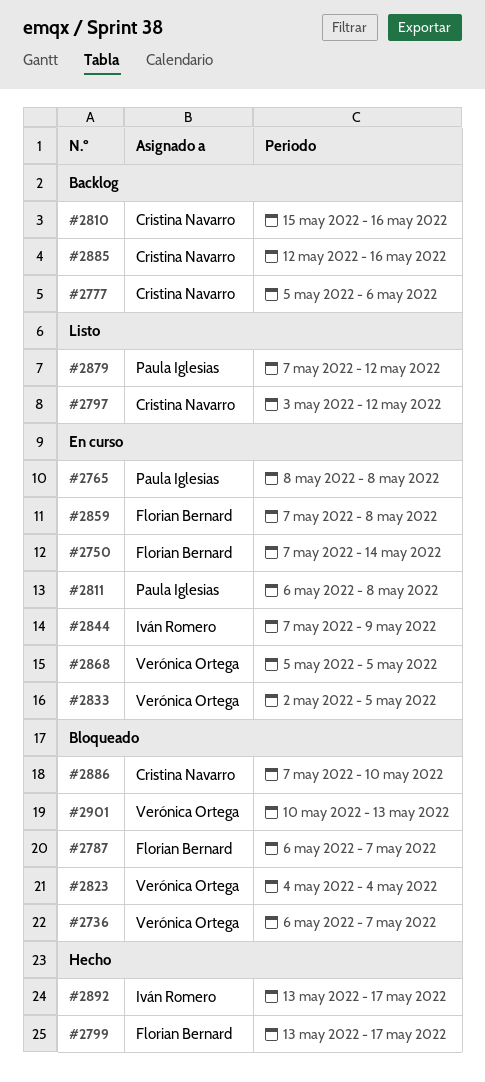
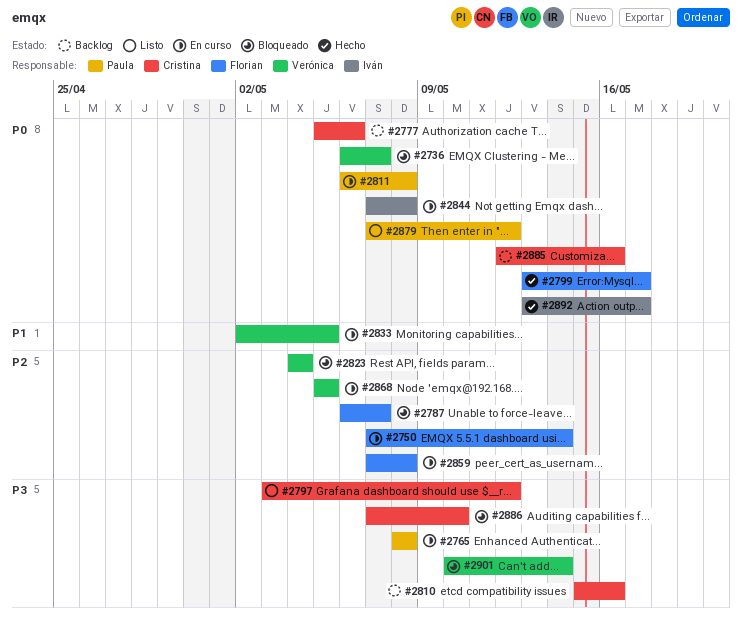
#2844, due: May 9 -> May 8
#2901, due: May 13 -> May 14

